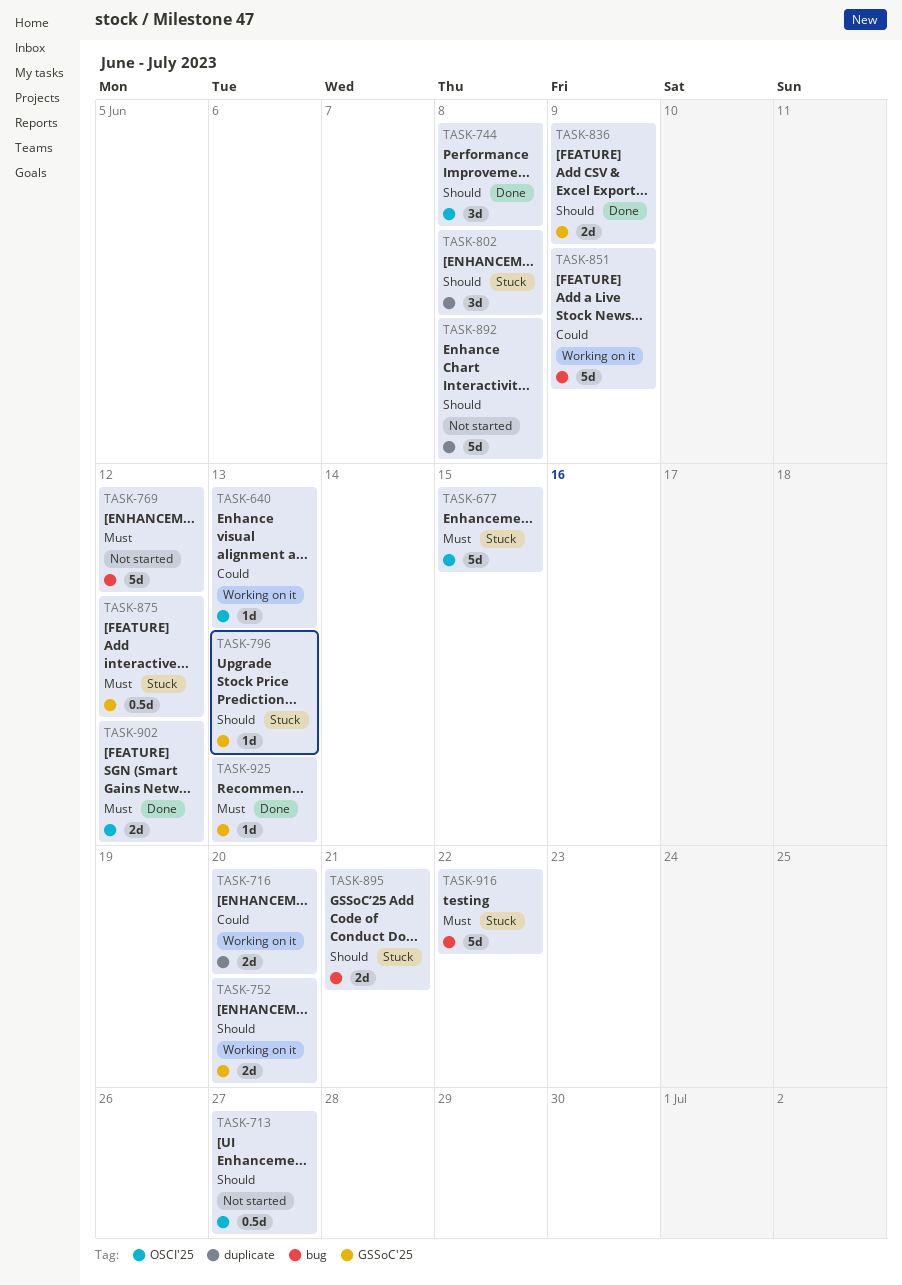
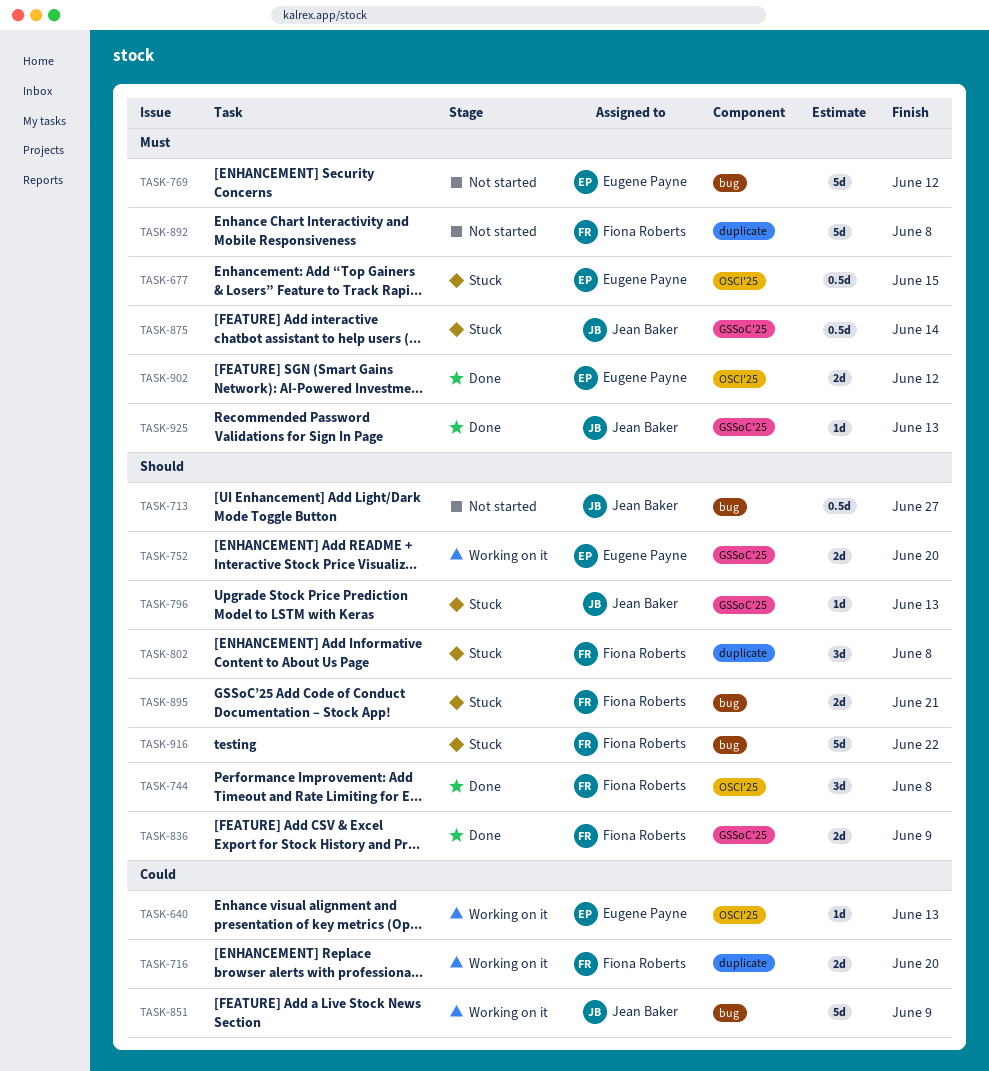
TASK-677, estimate: 5d -> 0.5d
TASK-713, label: OSCI'25 -> bug
TASK-875, due: Jun 12 -> Jun 14
TASK-892, priority: Should -> Must
TASK-916, priority: Must -> Should

